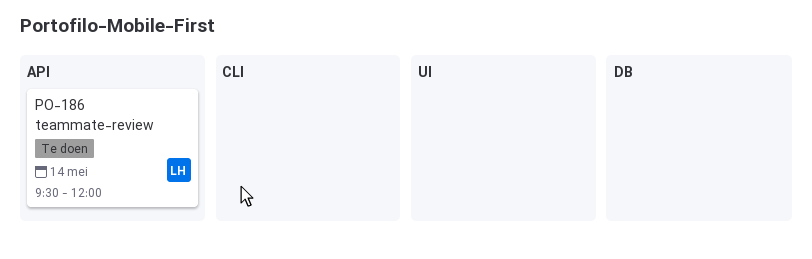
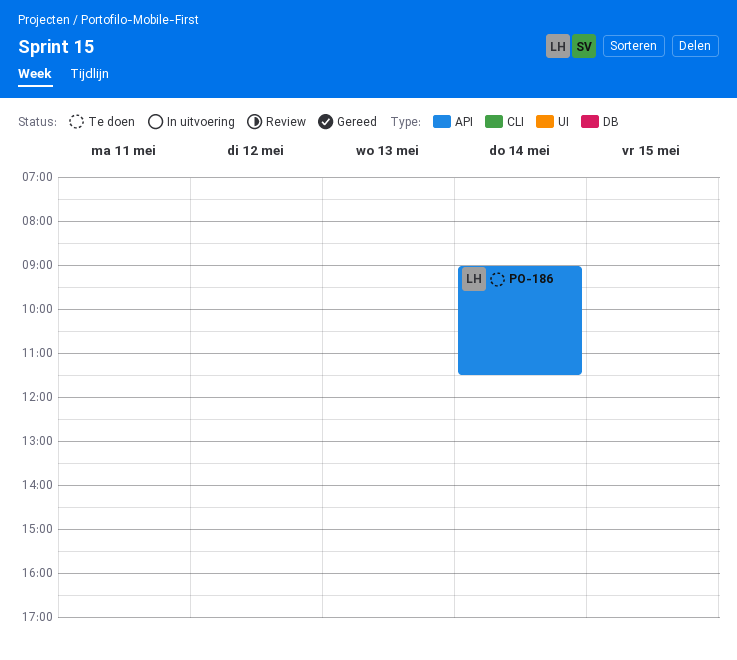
PO-186, begins: 09:30 -> 09:00
PO-186, ends: 12:00 -> 11:30

